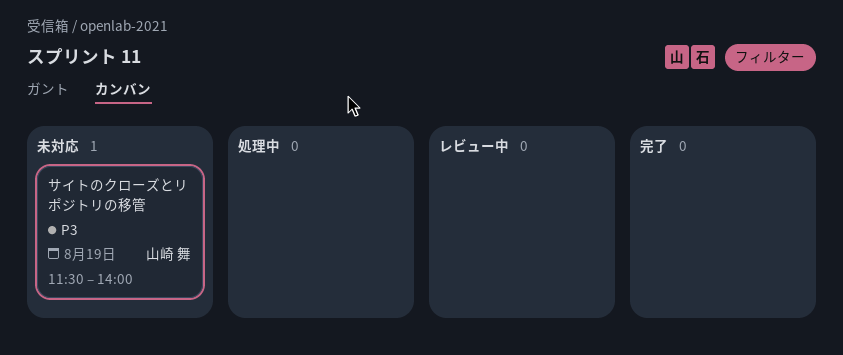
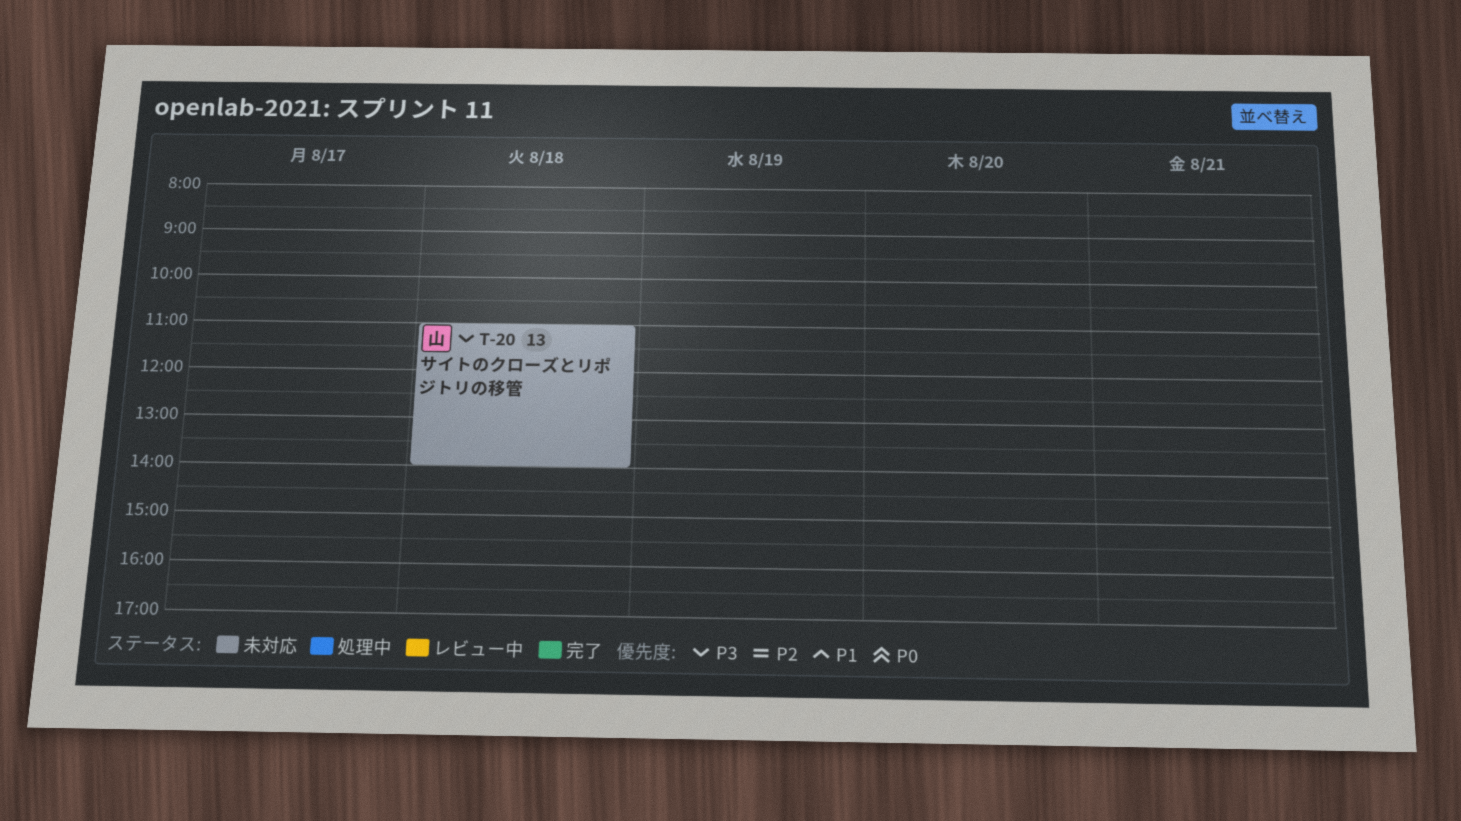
サイトのクローズとリポジトリの移管, day: Aug 19 -> Aug 18
サイトのクローズとリポジトリの移管, begins: 11:30 -> 11:00

